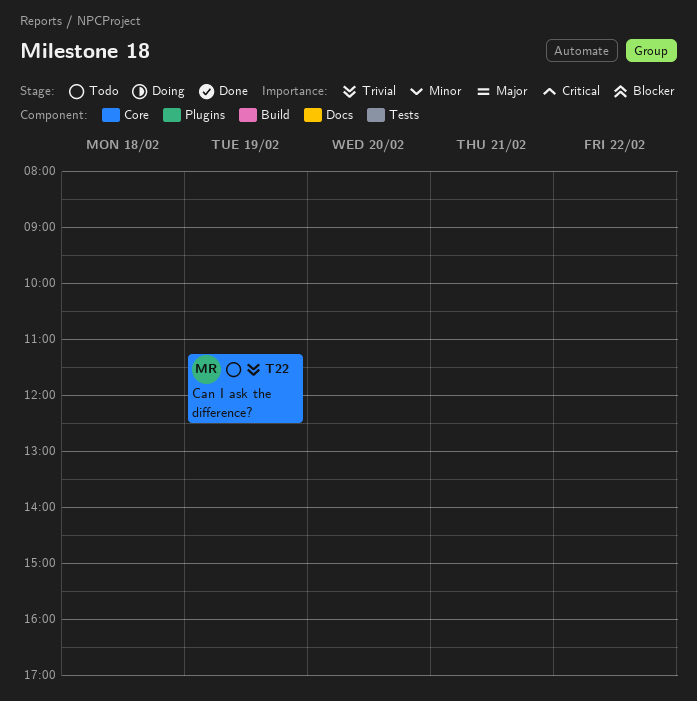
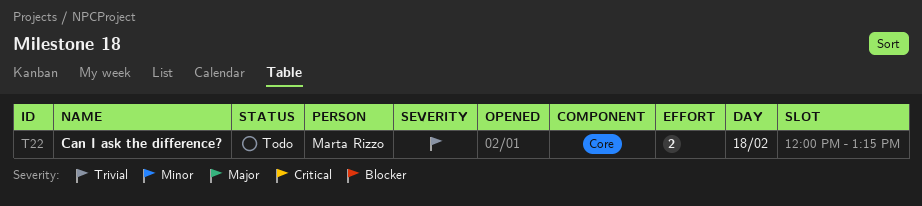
T22, day: Feb 19 -> Feb 18
T22, begins: 11:15 -> 12:00
T22, ends: 12:30 -> 13:15

